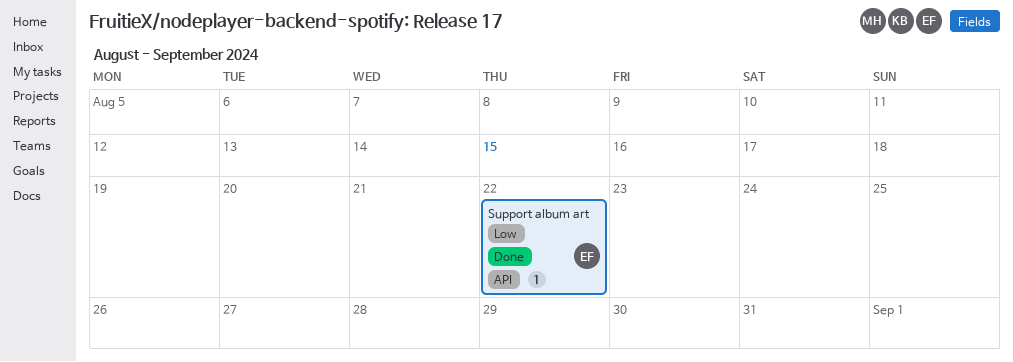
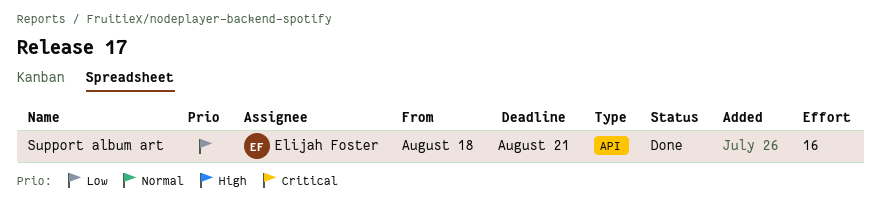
Support album art, estimate: 1 -> 16
Support album art, due: Aug 22 -> Aug 21

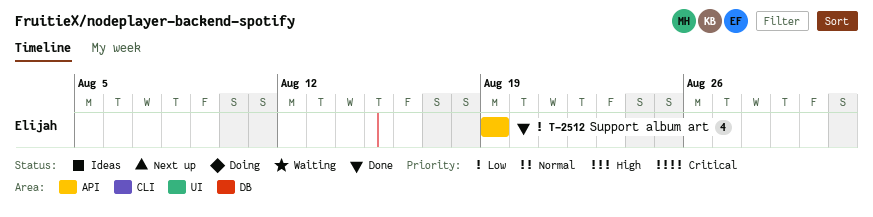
Support album art, estimate: 16 -> 4
Support album art, start: Aug 18 -> Aug 19
Support album art, due: Aug 21 -> Aug 19

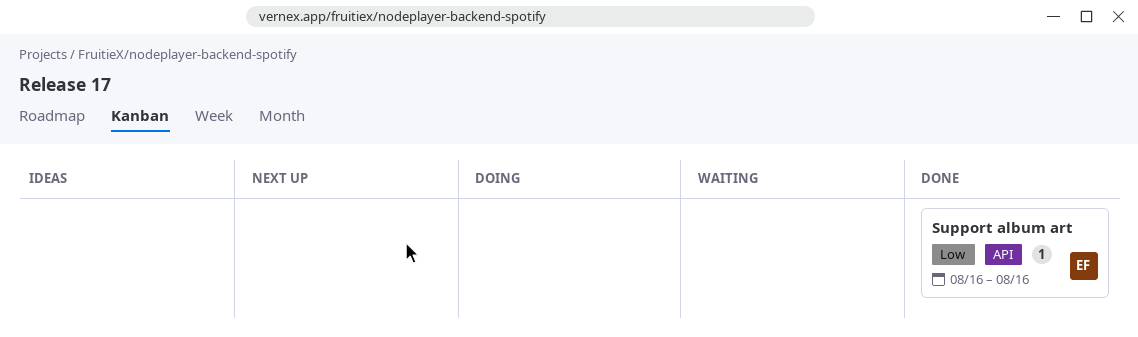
Support album art, estimate: 4 -> 1
Support album art, start: Aug 19 -> Aug 16
Support album art, due: Aug 19 -> Aug 16

